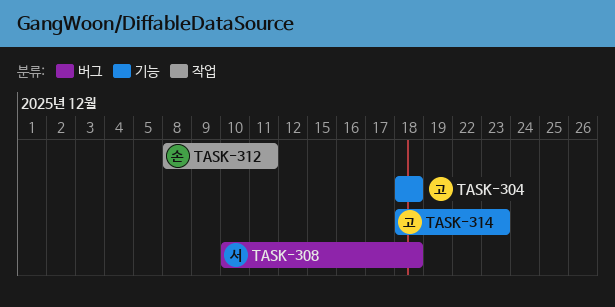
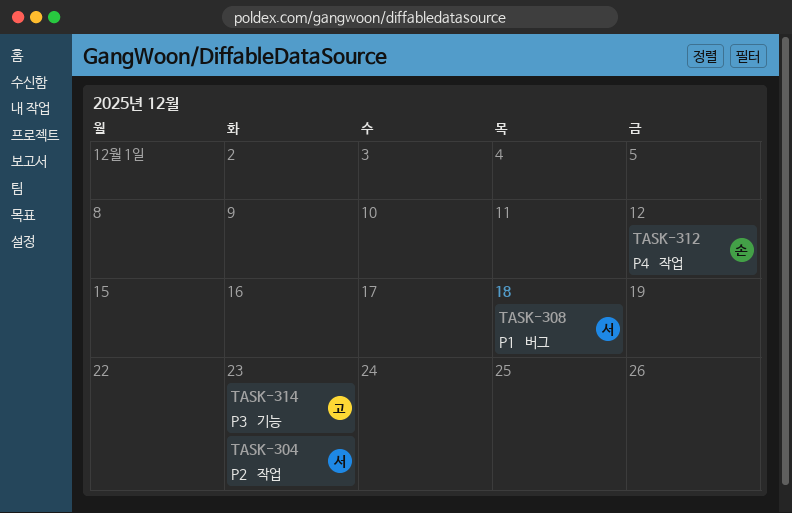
TASK-304, owner: 고 -> 서
TASK-304, label: 기능 -> 작업
TASK-304, due: Dec 18 -> Dec 23
TASK-312, due: Dec 11 -> Dec 12

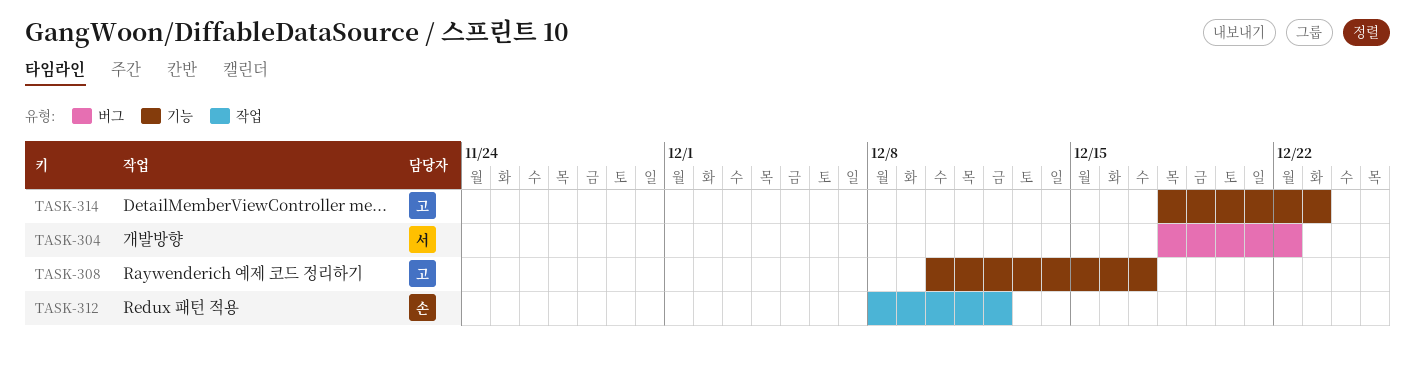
TASK-304, label: 작업 -> 버그
TASK-304, due: Dec 23 -> Dec 22
TASK-308, owner: 서 -> 고
TASK-308, label: 버그 -> 기능
TASK-308, due: Dec 18 -> Dec 17

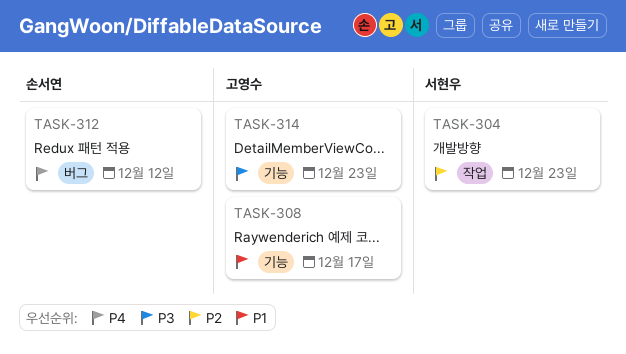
TASK-304, label: 버그 -> 작업
TASK-304, due: Dec 22 -> Dec 23
TASK-312, label: 작업 -> 버그

